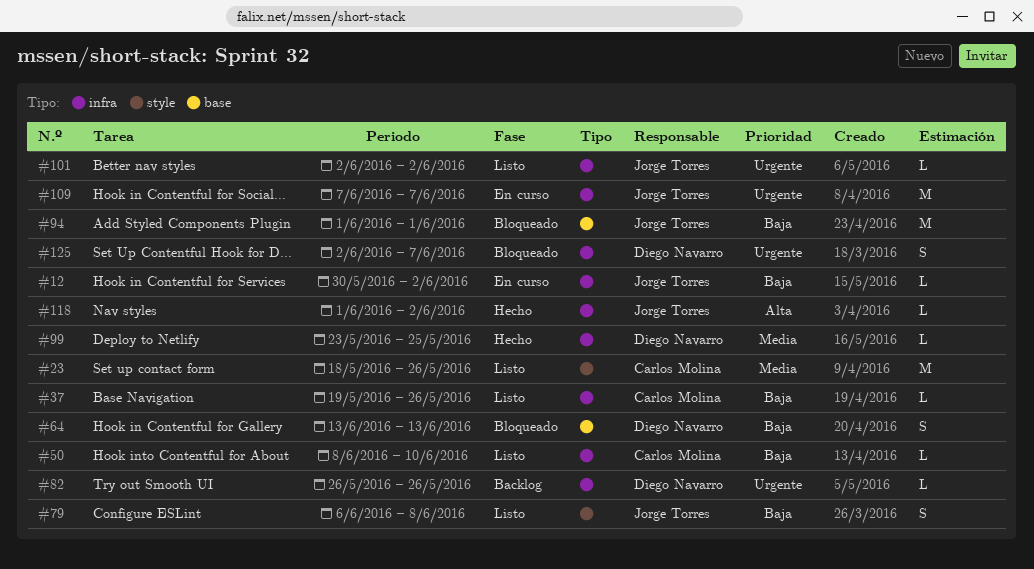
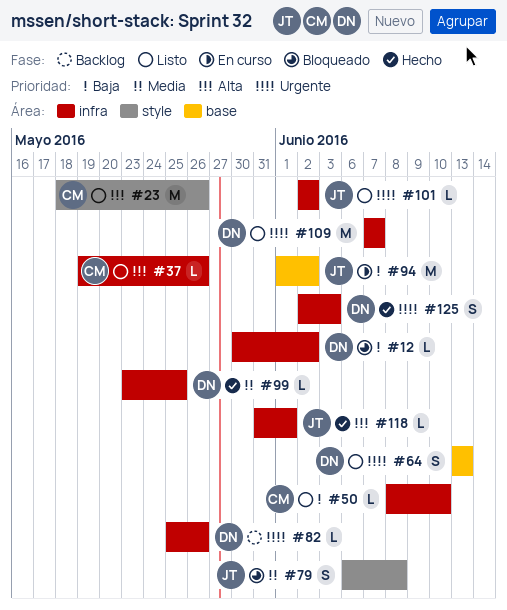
#12, status: En curso -> Bloqueado
#12, owner: Jorge Torres -> Diego Navarro
#23, priority: Media -> Alta
#37, priority: Baja -> Alta
#64, status: Bloqueado -> Listo
#64, priority: Baja -> Urgente
#79, status: Listo -> Bloqueado
#79, priority: Baja -> Media
#82, start: May 26 -> May 25
#94, status: Bloqueado -> En curso
#94, due: Jun 1 -> Jun 2
#109, status: En curso -> Listo
#109, owner: Jorge Torres -> Diego Navarro
#118, start: Jun 1 -> May 31
#118, due: Jun 2 -> Jun 1
#125, status: Bloqueado -> Hecho
#125, due: Jun 7 -> Jun 3

